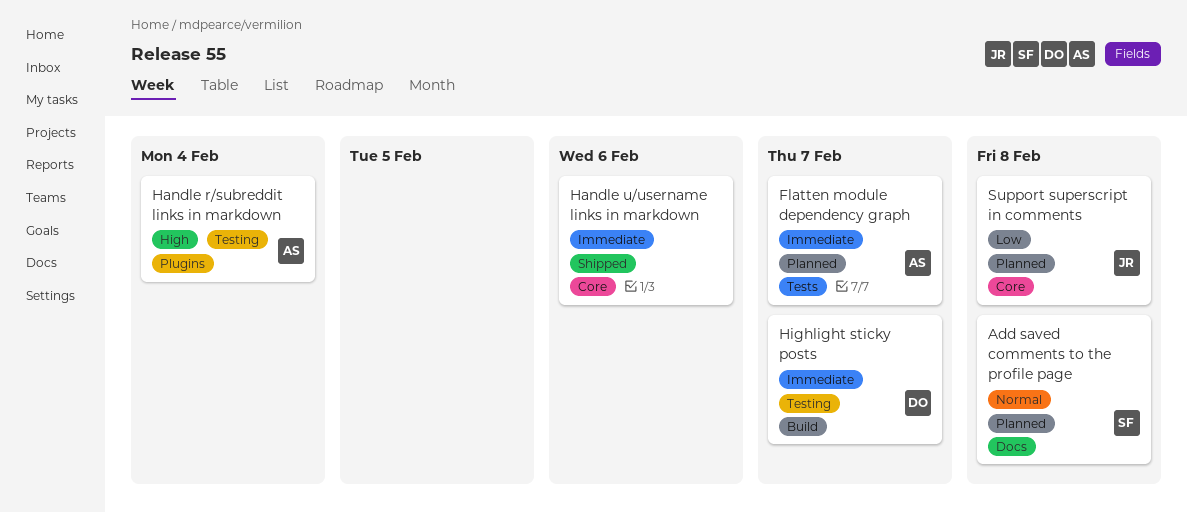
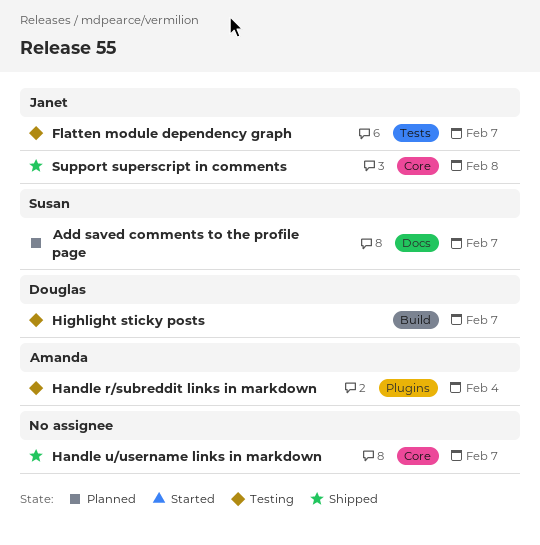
Add saved comments to the profile page, due: Feb 8 -> Feb 7
Flatten module dependency graph, status: Planned -> Testing
Flatten module dependency graph, owner: Amanda -> Janet
Handle u/username links in markdown, due: Feb 6 -> Feb 7
Support superscript in comments, status: Planned -> Shipped

